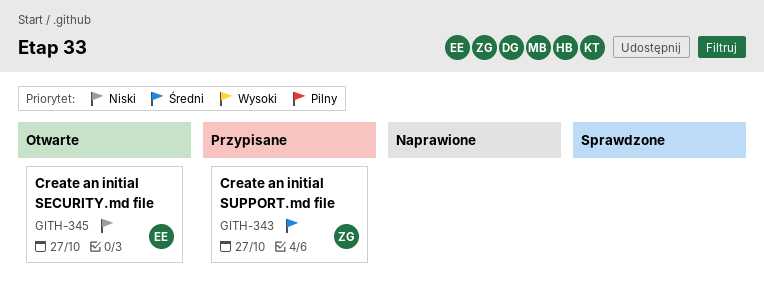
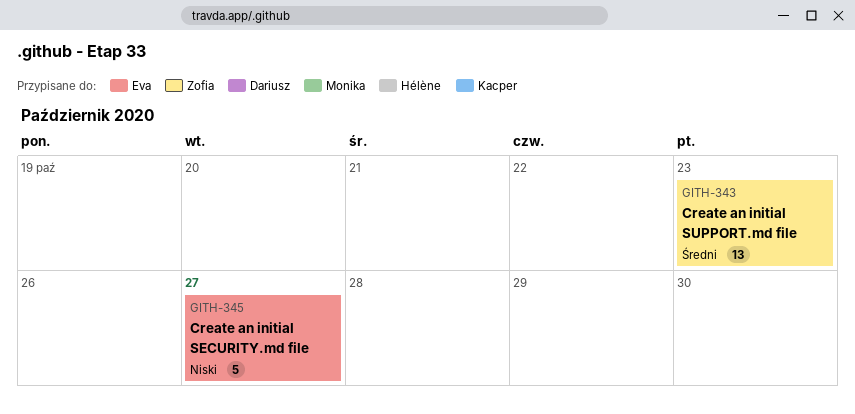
GITH-343, due: Oct 27 -> Oct 23

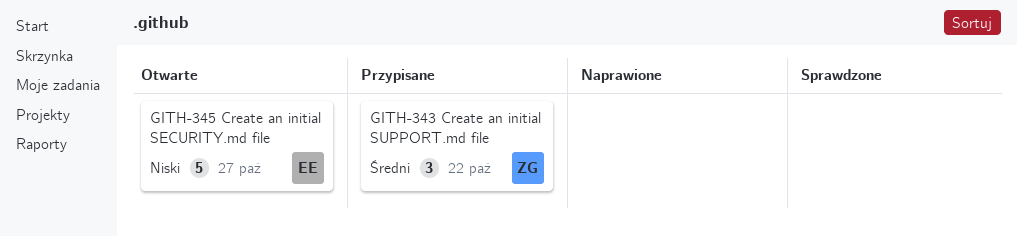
GITH-343, estimate: 13 -> 3
GITH-343, due: Oct 23 -> Oct 22

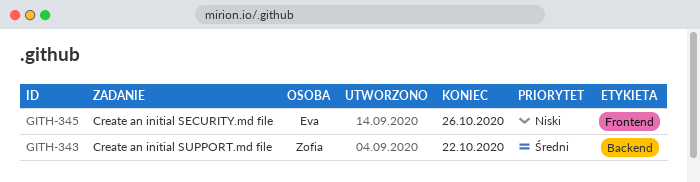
GITH-345, due: Oct 27 -> Oct 26

